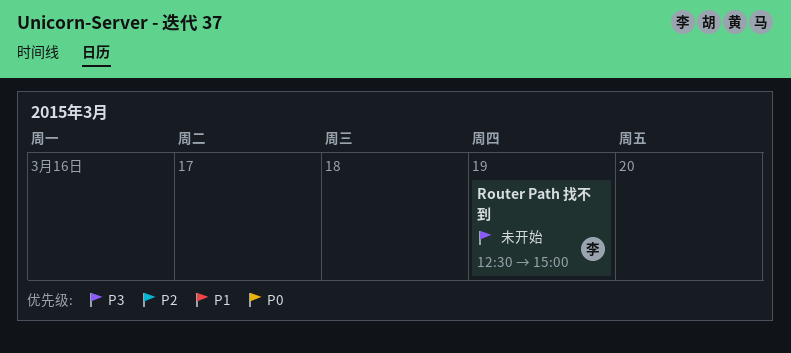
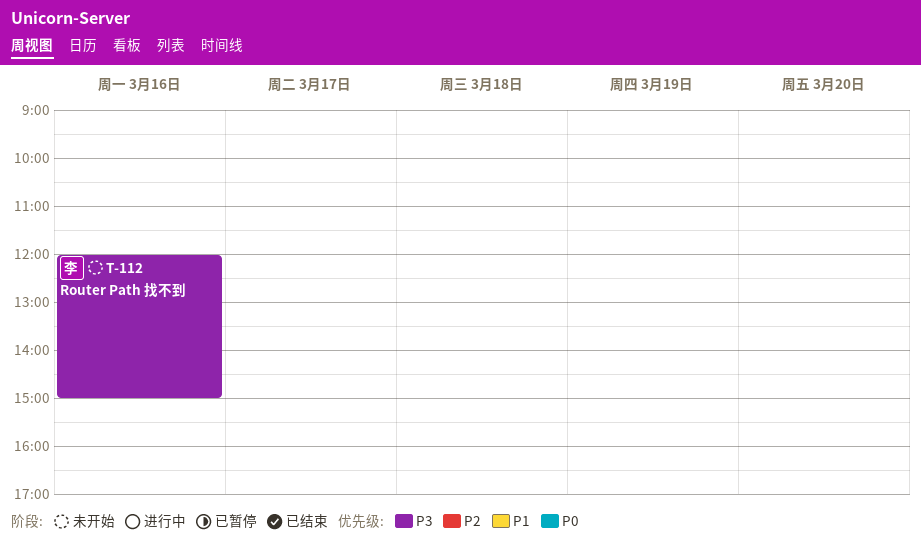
Router Path 找不到, day: Mar 19 -> Mar 16
Router Path 找不到, begins: 12:30 -> 12:00

